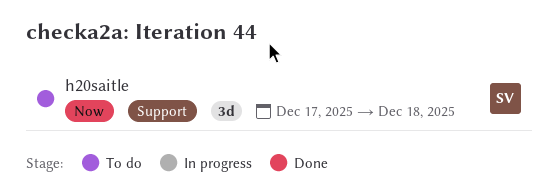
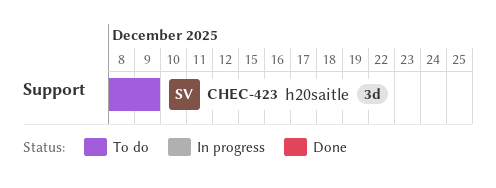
h20saitle, start: Dec 17 -> Dec 8
h20saitle, due: Dec 18 -> Dec 9

